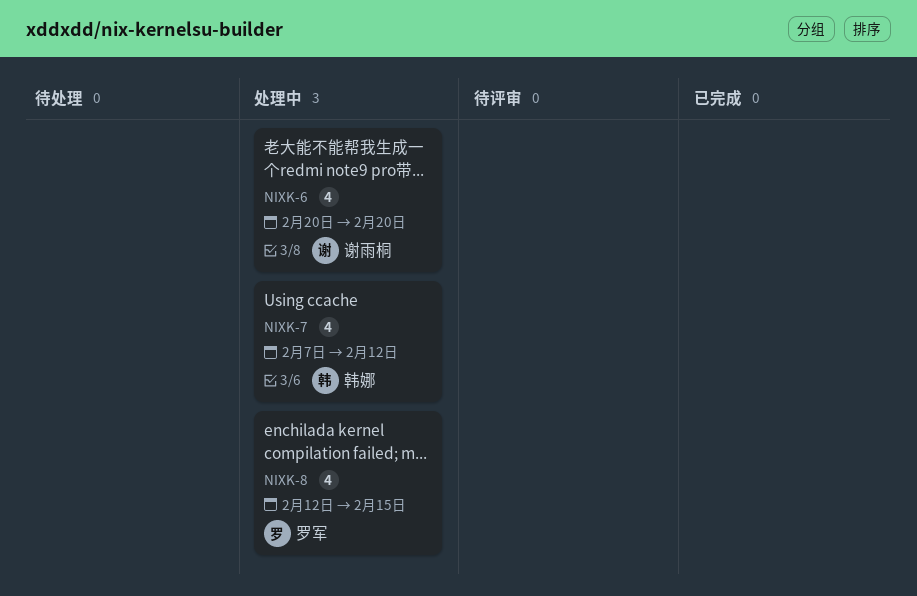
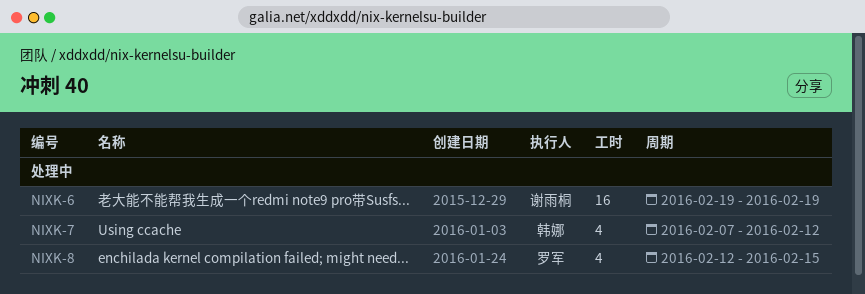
NIXK-6, estimate: 4 -> 16
NIXK-6, start: Feb 20 -> Feb 19
NIXK-6, due: Feb 20 -> Feb 19

